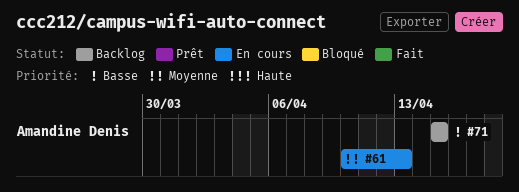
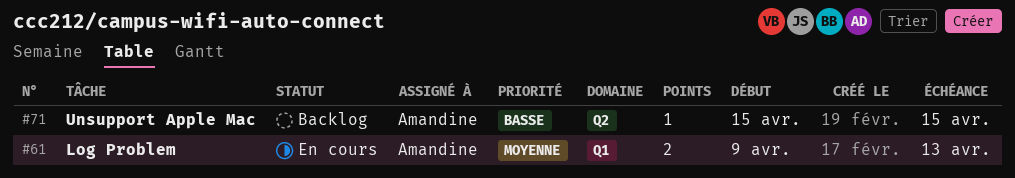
#61, start: Apr 10 -> Apr 9

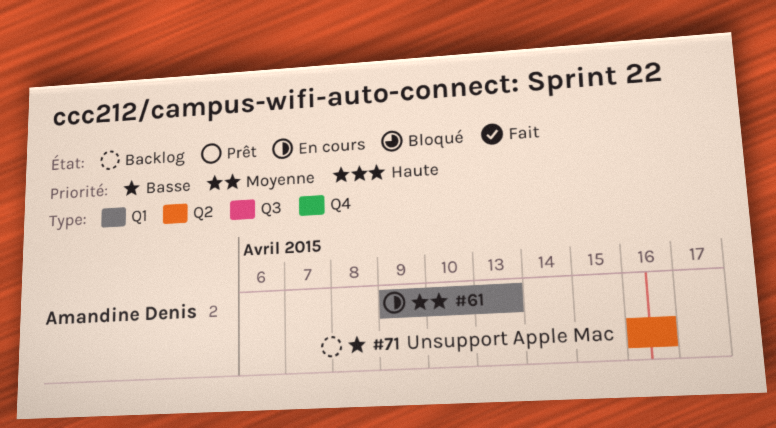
#71, start: Apr 15 -> Apr 16
#71, due: Apr 15 -> Apr 16

